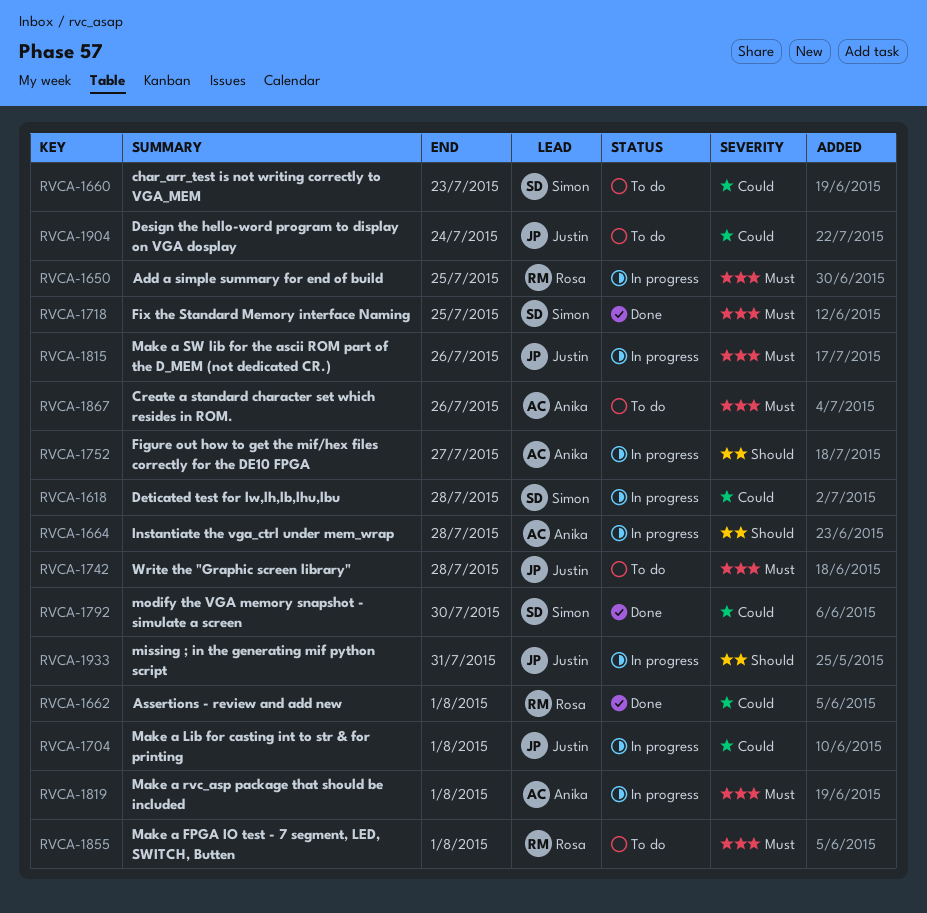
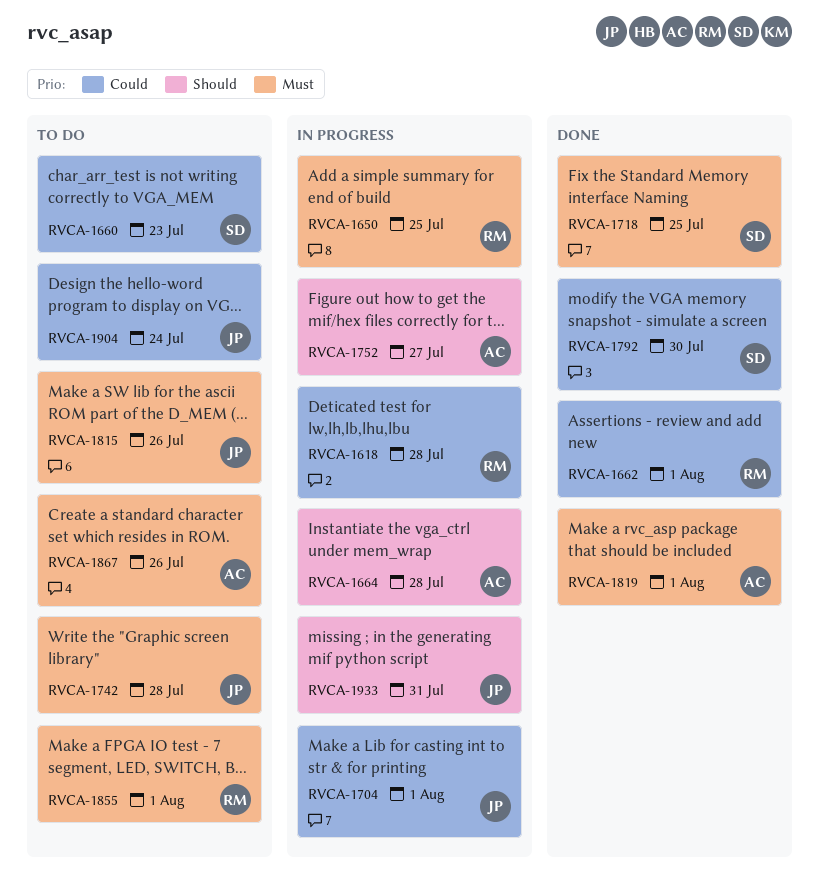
RVCA-1618, owner: Simon -> Rosa
RVCA-1815, status: In progress -> To do
RVCA-1819, status: In progress -> Done

